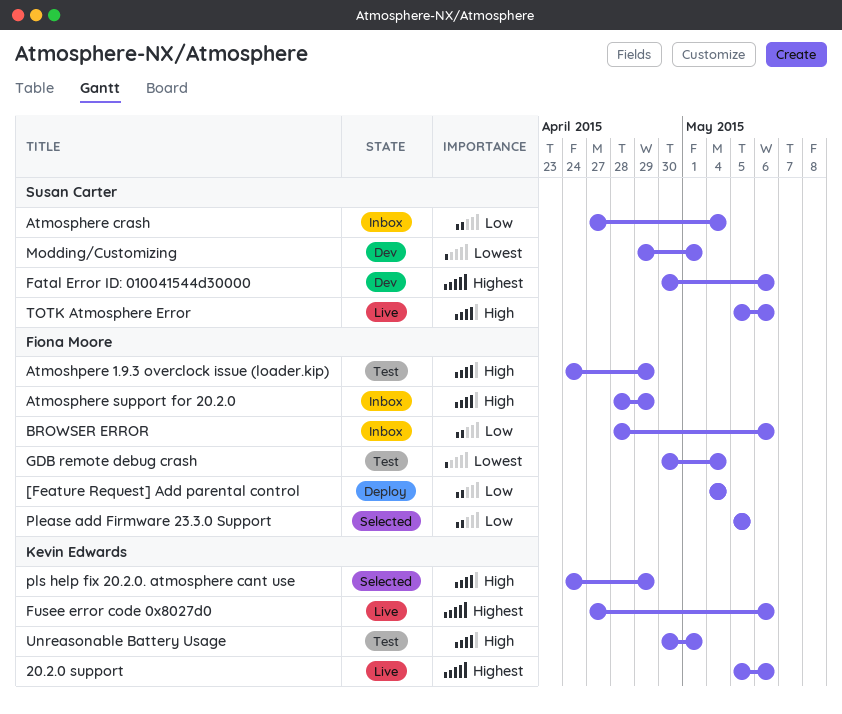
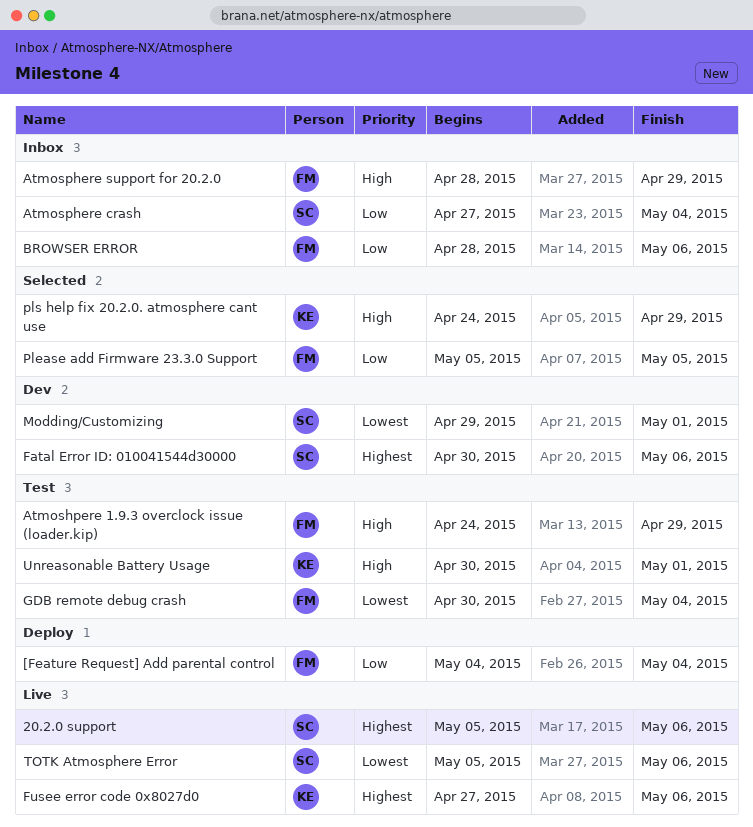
20.2.0 support, owner: Kevin Edwards -> Susan Carter
TOTK Atmosphere Error, priority: High -> Lowest

